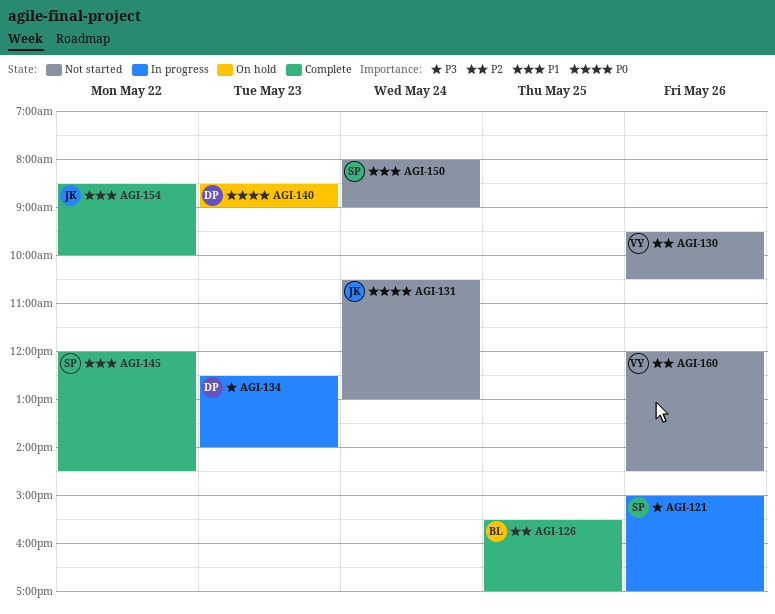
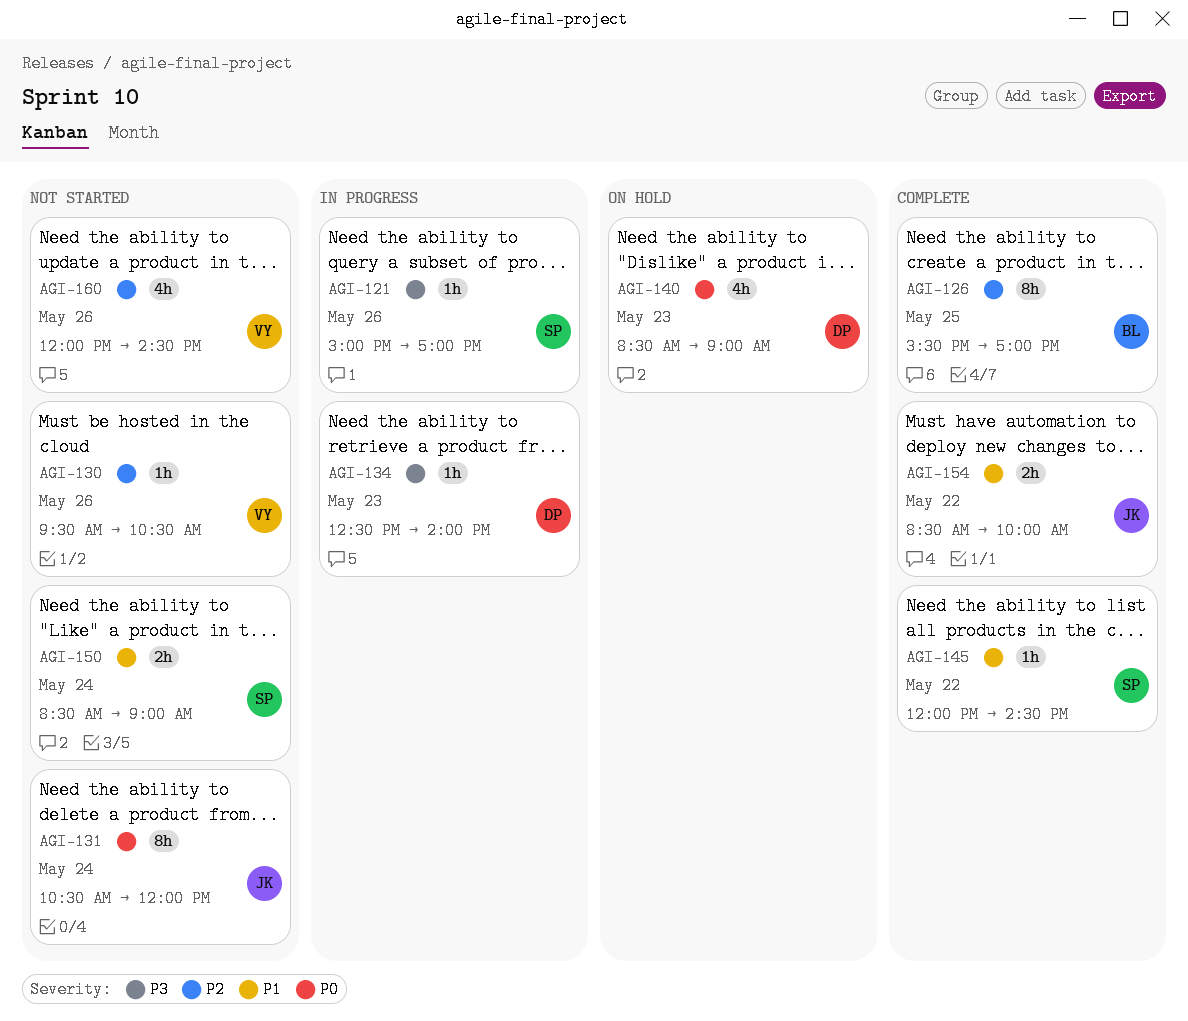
AGI-131, ends: 13:00 -> 12:00
AGI-150, begins: 08:00 -> 08:30

